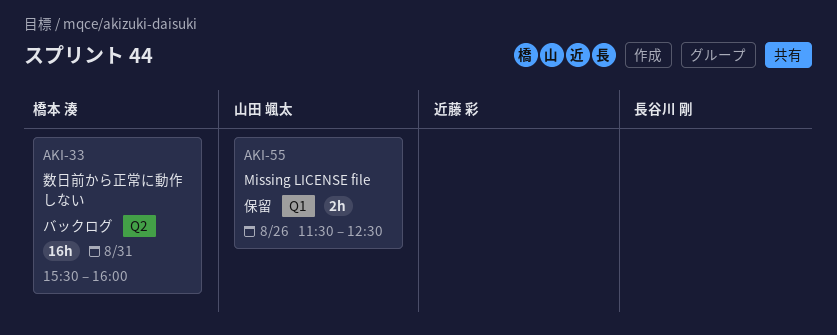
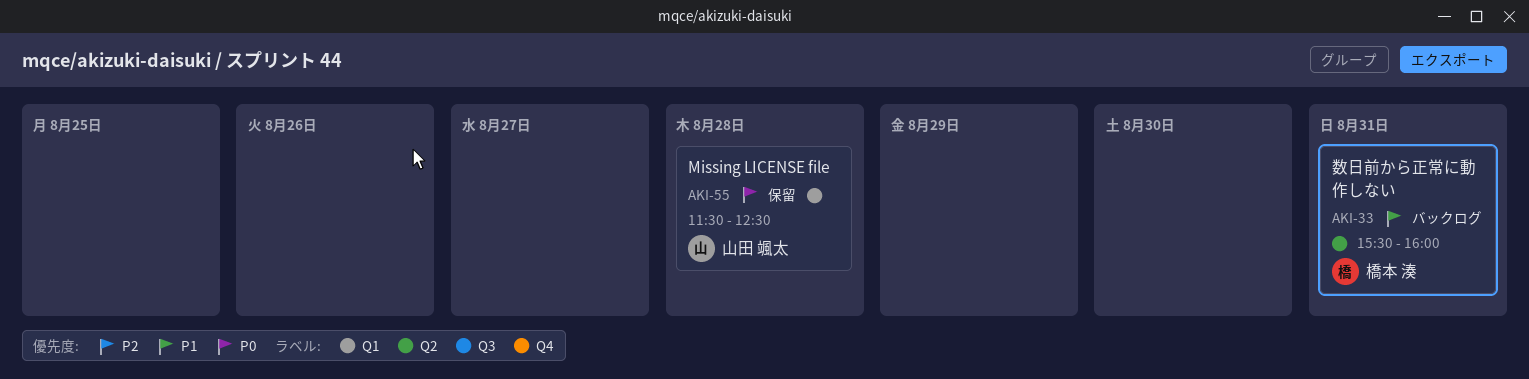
AKI-55, day: Aug 26 -> Aug 28

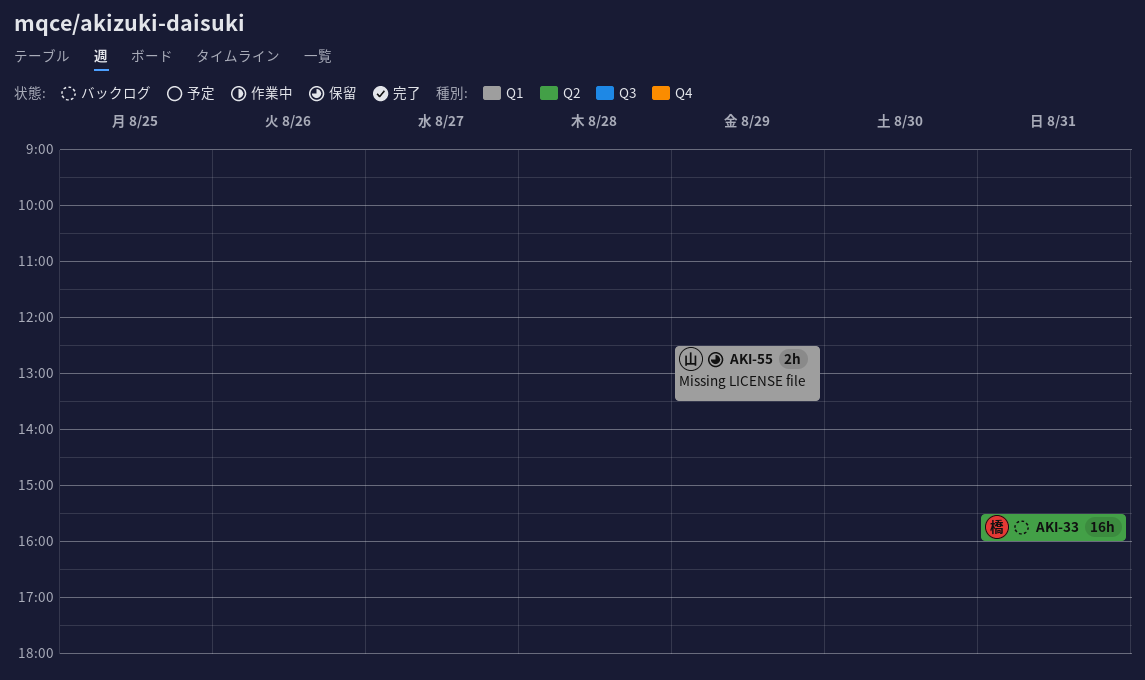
AKI-55, day: Aug 28 -> Aug 29
AKI-55, begins: 11:30 -> 12:30
AKI-55, ends: 12:30 -> 13:30

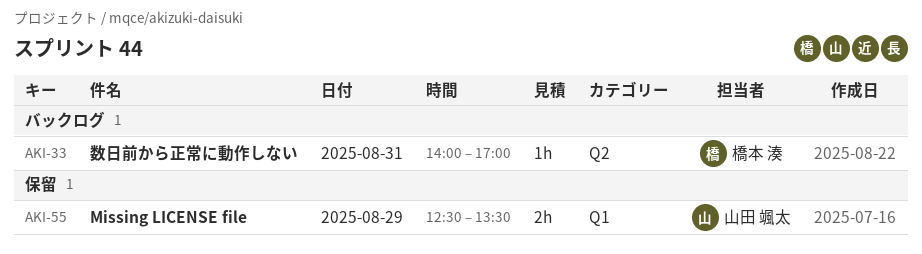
AKI-33, estimate: 16h -> 1h
AKI-33, begins: 15:30 -> 14:00
AKI-33, ends: 16:00 -> 17:00

